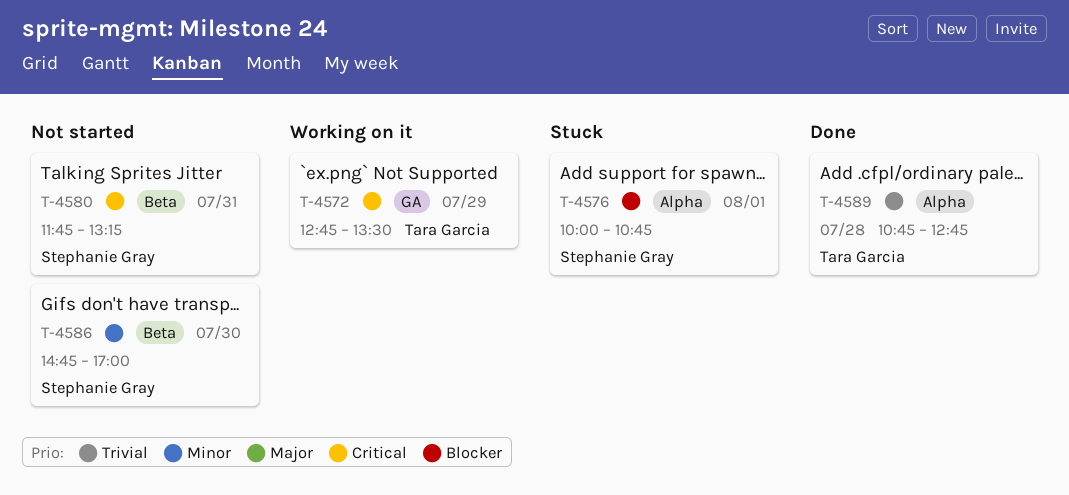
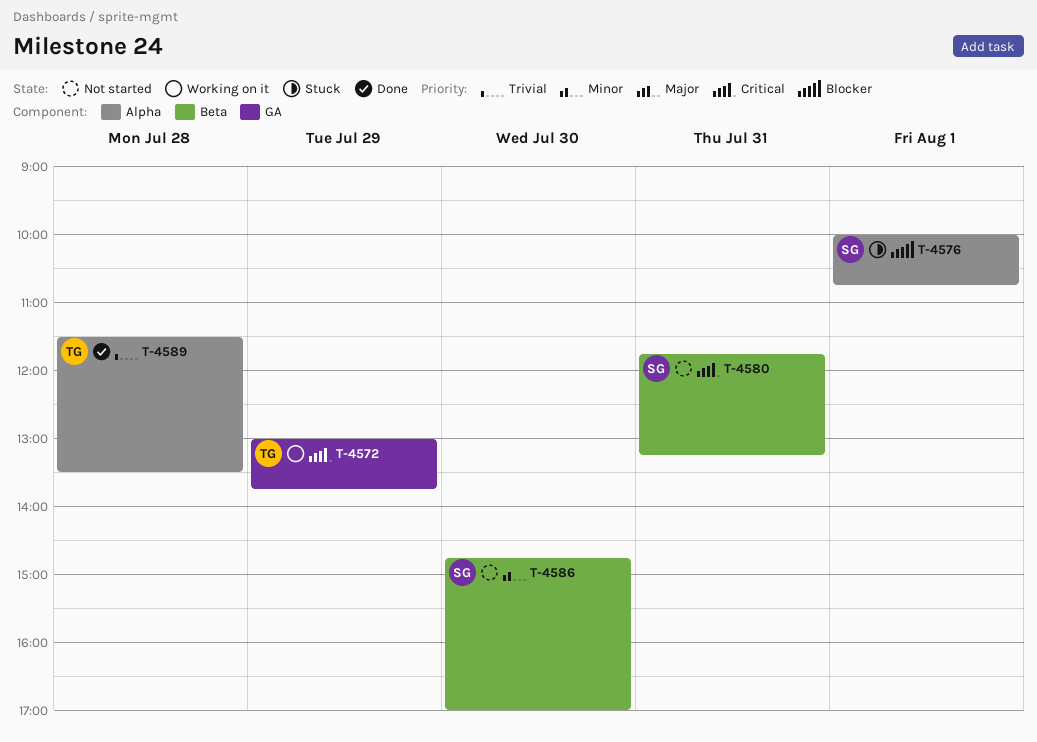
T-4572, begins: 12:45 -> 13:00
T-4572, ends: 13:30 -> 13:45
T-4589, begins: 10:45 -> 11:30
T-4589, ends: 12:45 -> 13:30

